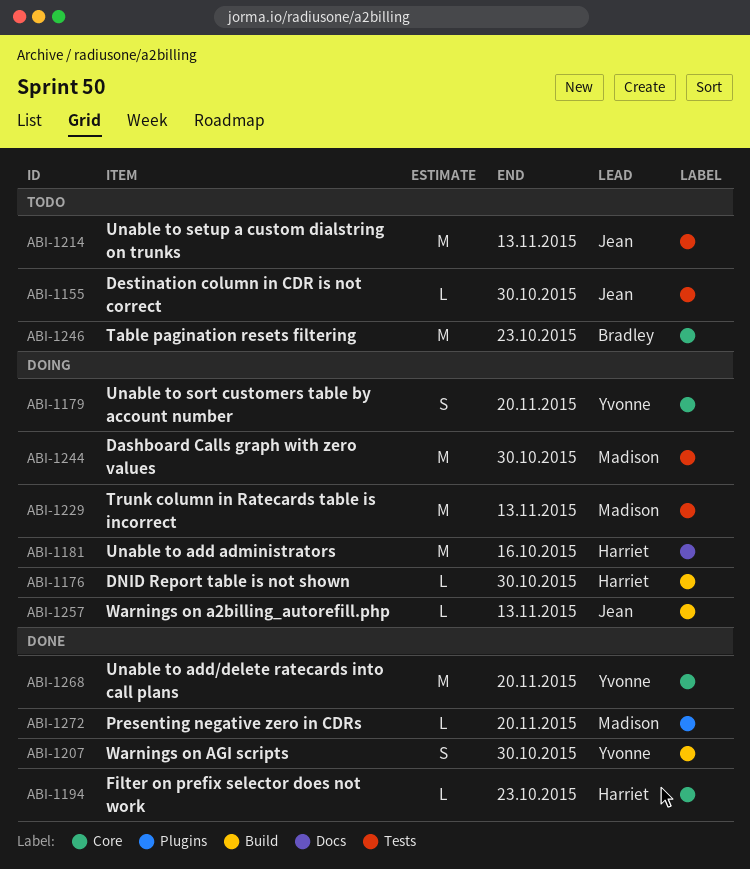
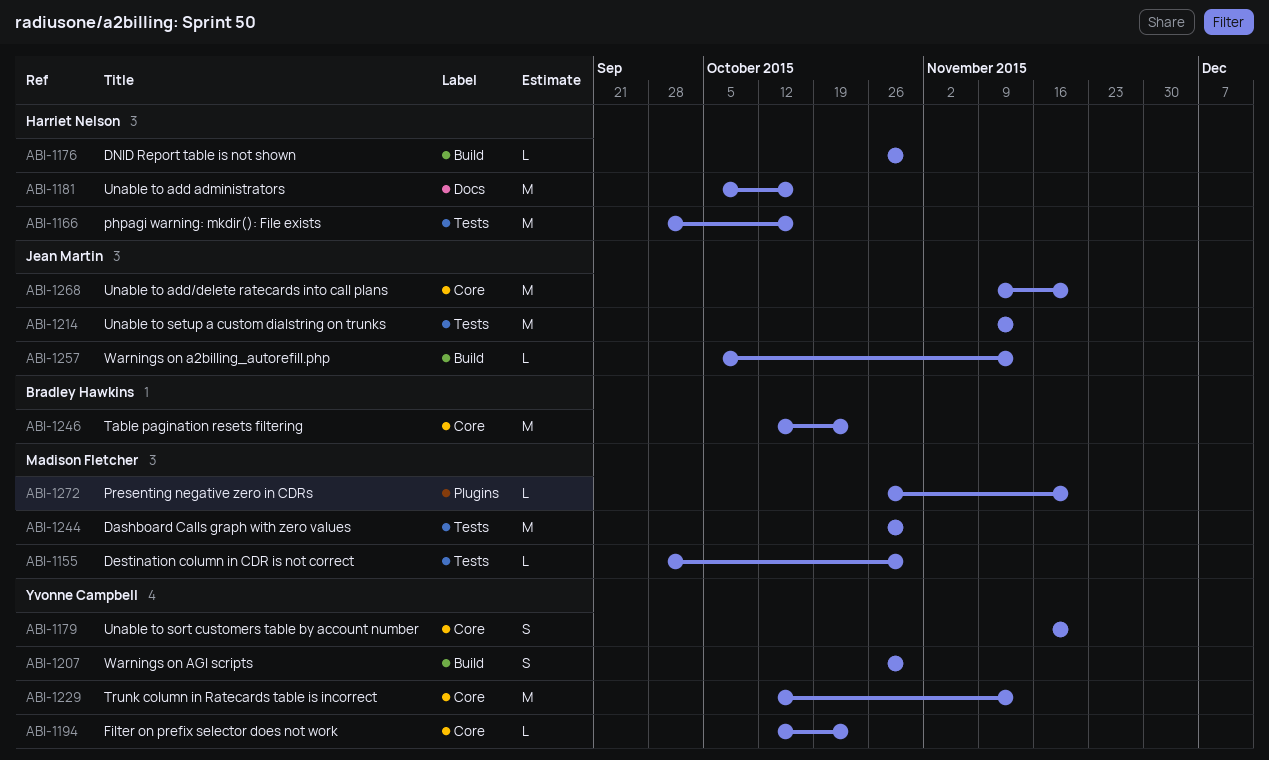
ABI-1155, owner: Jean Martin -> Madison Fletcher
ABI-1166: none -> present
ABI-1194, owner: Harriet Nelson -> Yvonne Campbell
ABI-1229, owner: Madison Fletcher -> Yvonne Campbell
ABI-1229, label: Tests -> Core
ABI-1268, owner: Yvonne Campbell -> Jean Martin

